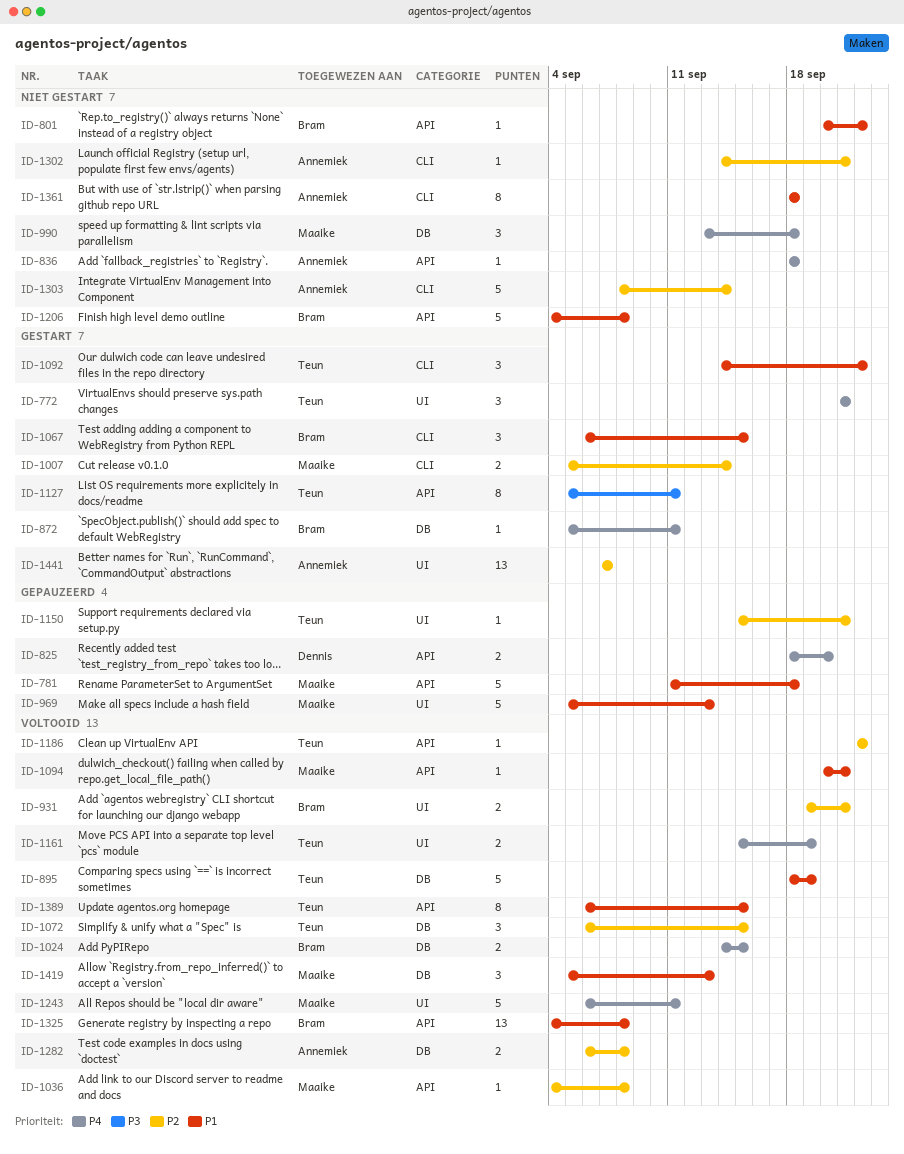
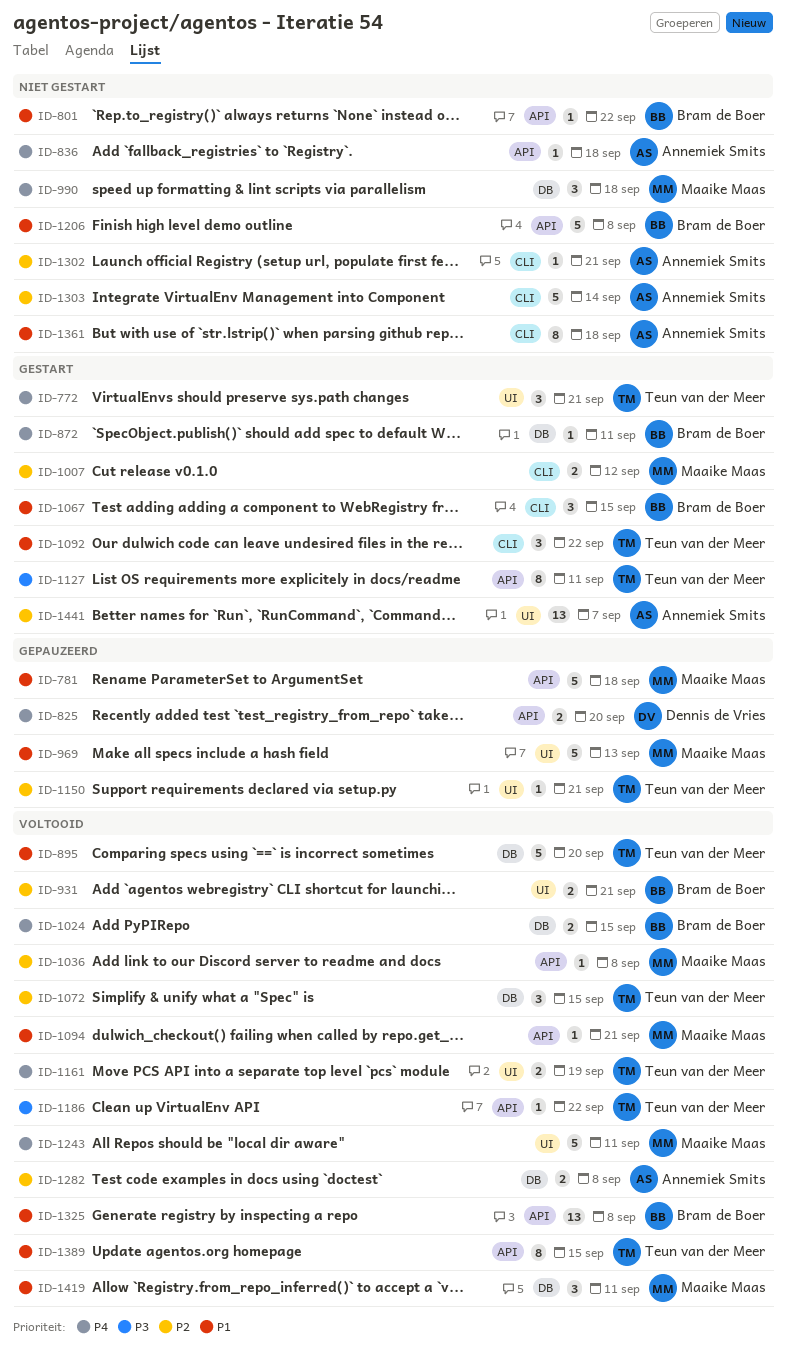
ID-895, due: Sep 19 -> Sep 20
ID-1007, due: Sep 14 -> Sep 12
ID-1186, priority: P2 -> P3
ID-1419, due: Sep 13 -> Sep 11

